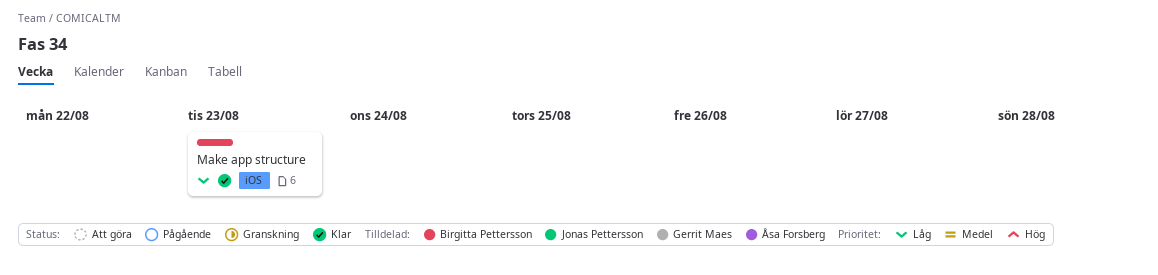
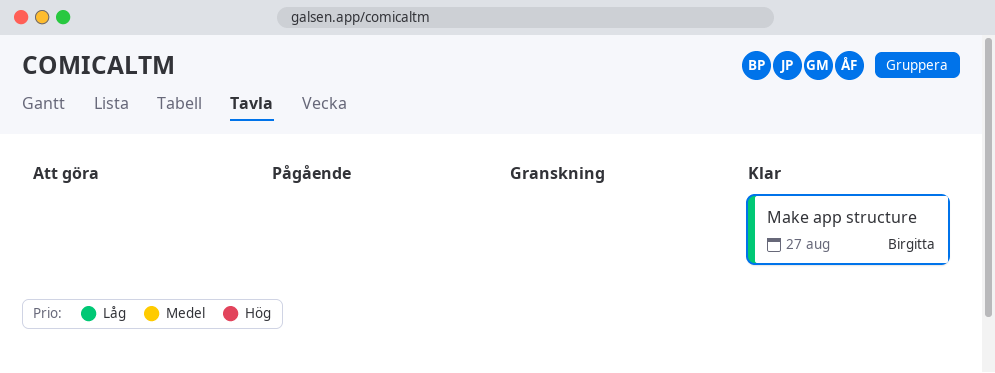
Make app structure, due: Aug 23 -> Aug 27

